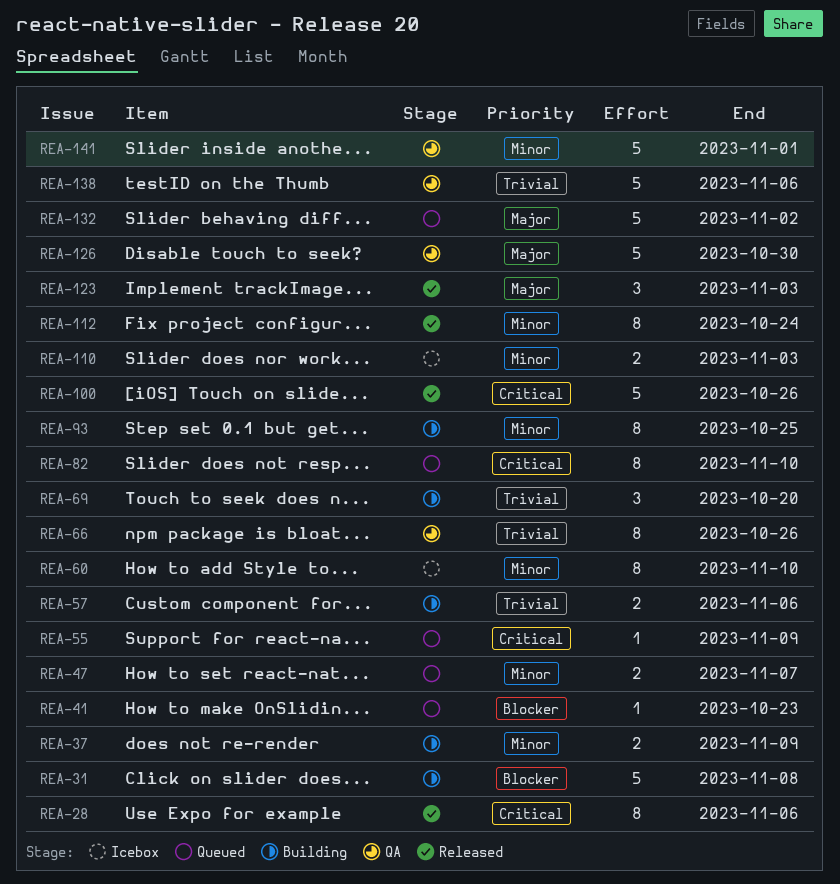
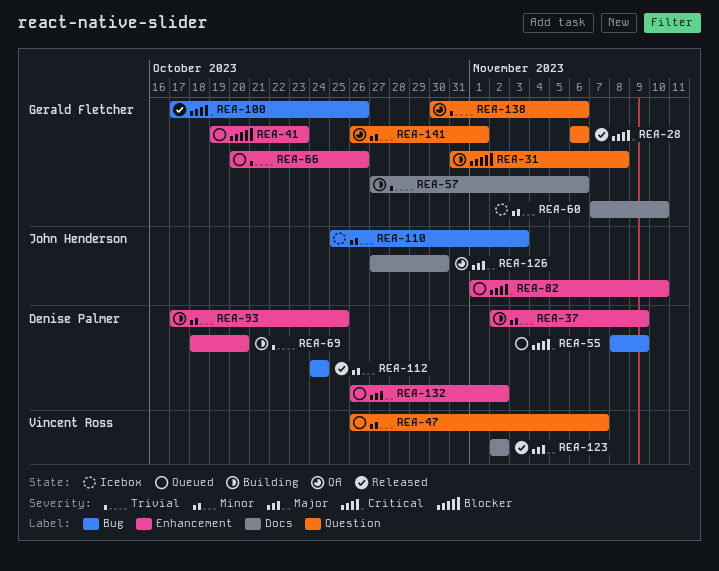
REA-66, status: QA -> Queued
REA-123, due: Nov 3 -> Nov 2

